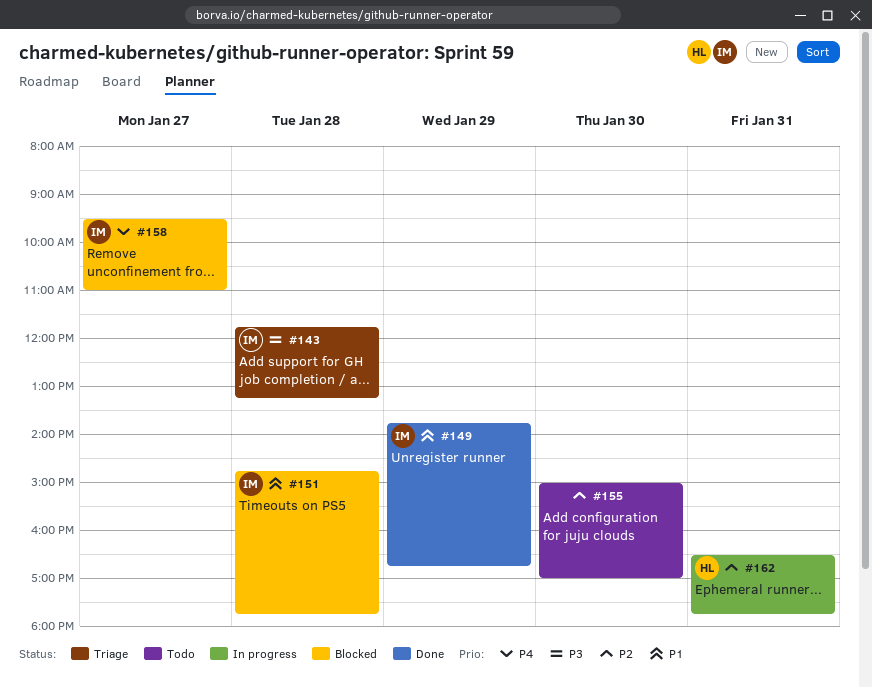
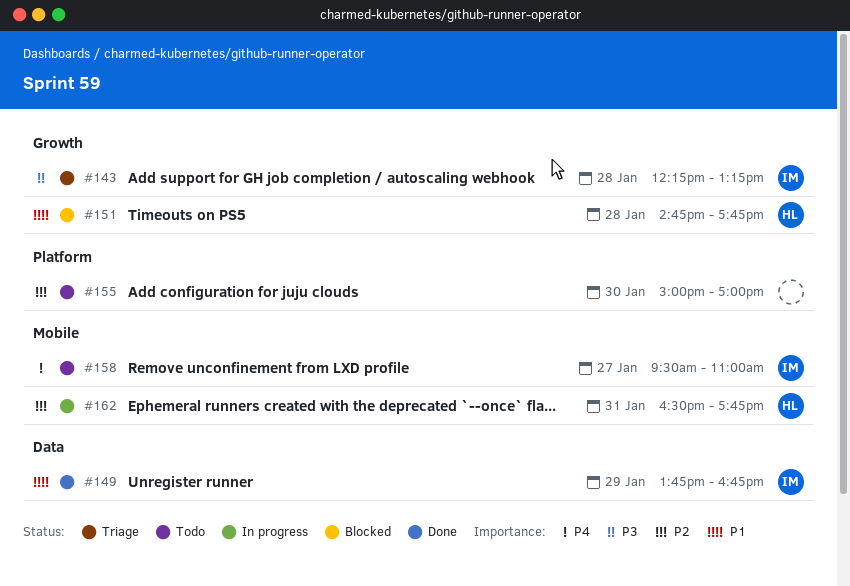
#143, begins: 11:45 -> 12:15
#151, owner: IM -> HL
#158, status: Blocked -> Todo

